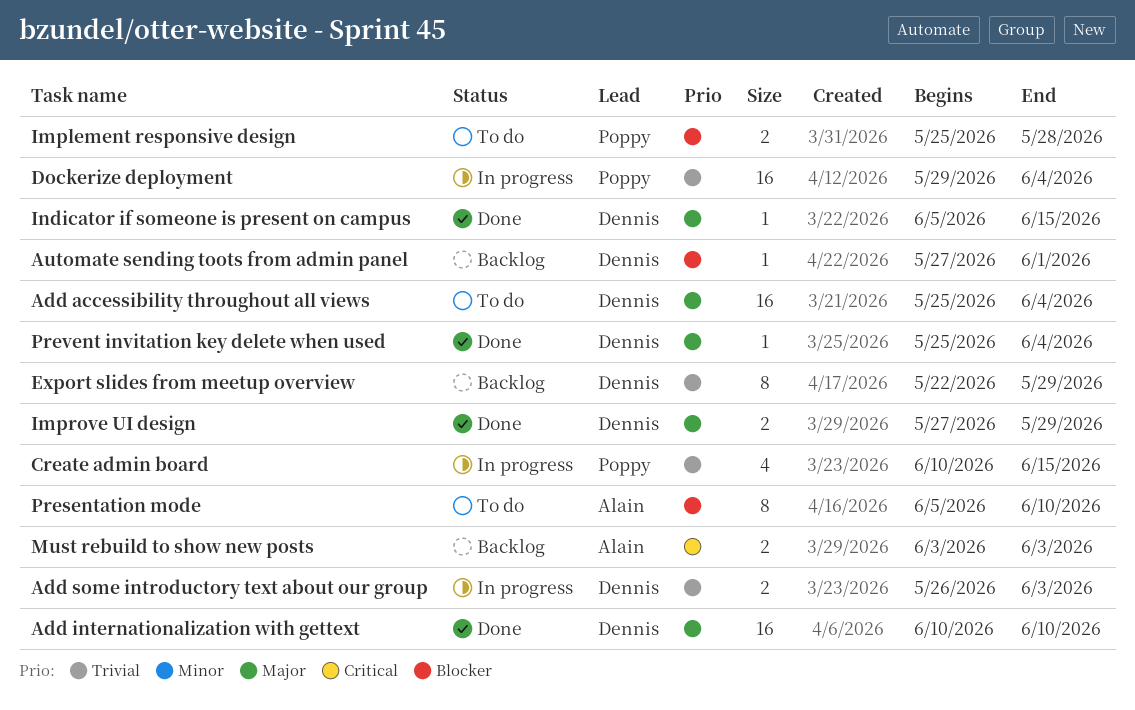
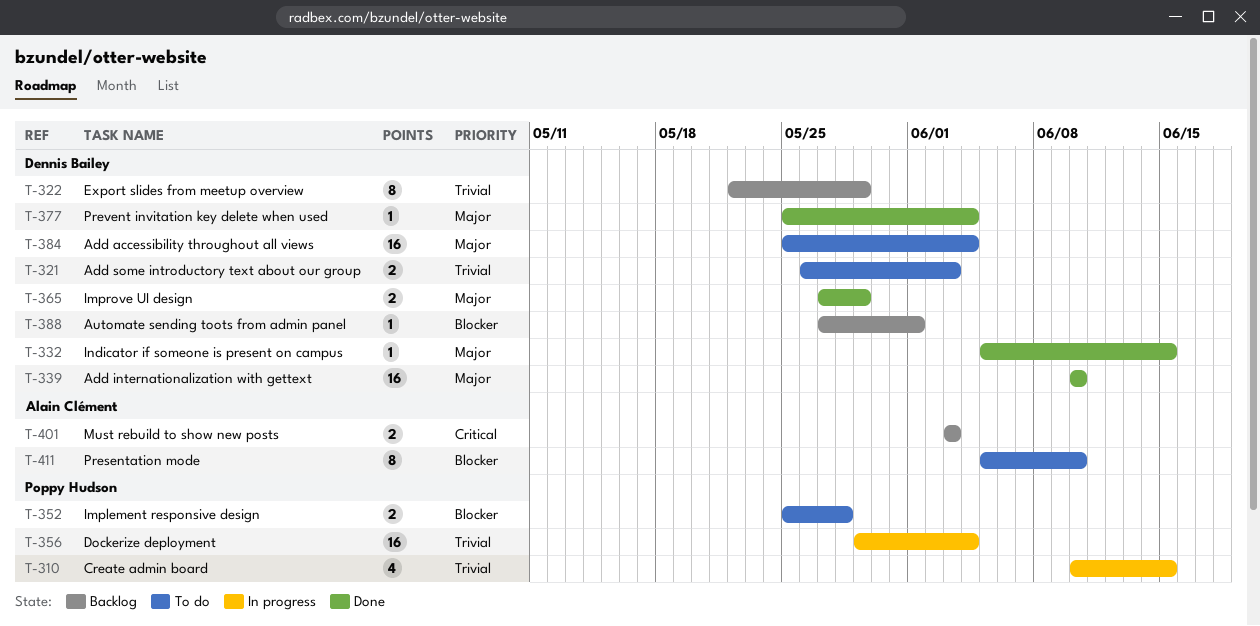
Add some introductory text about our group, status: In progress -> To do

